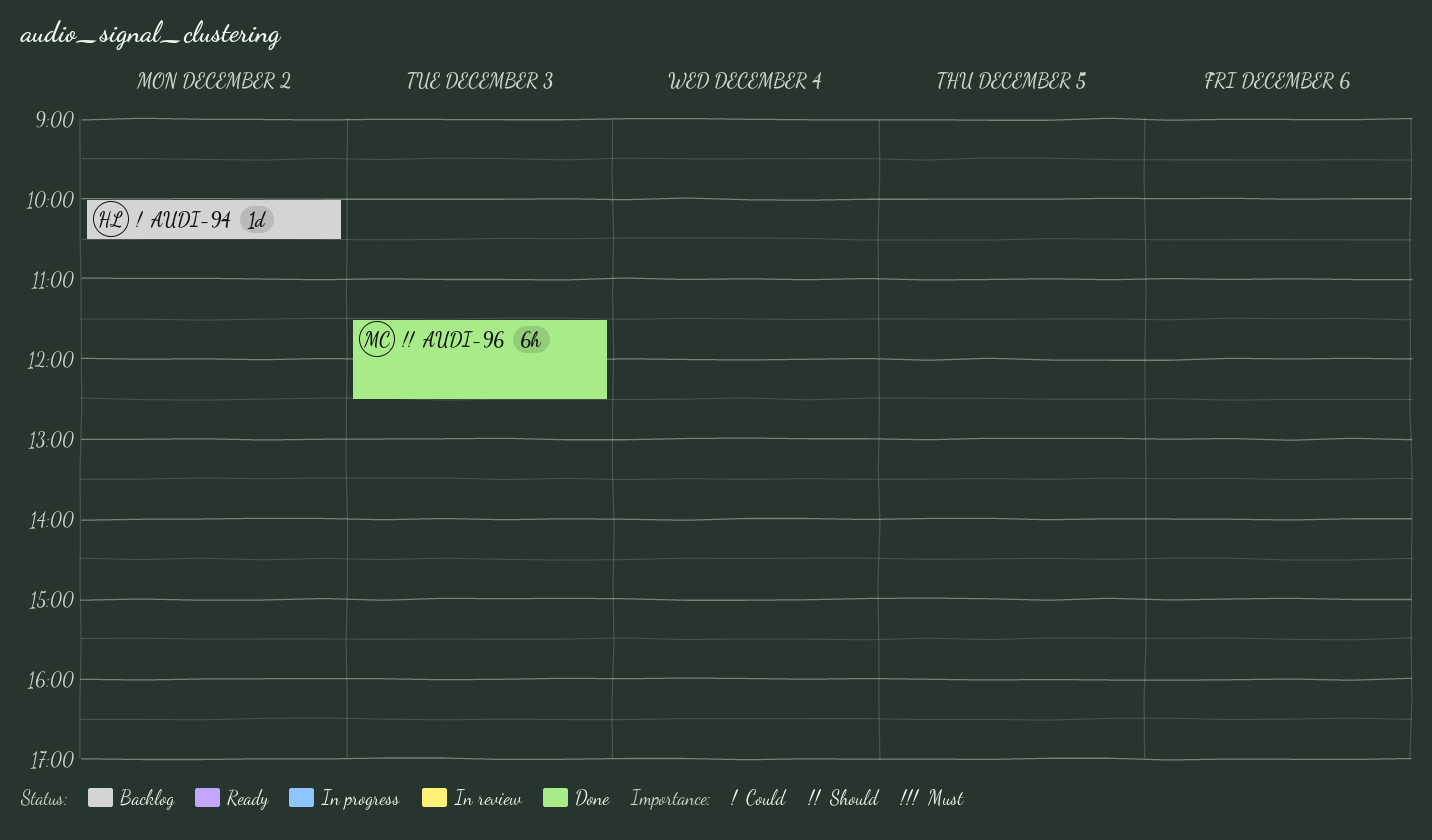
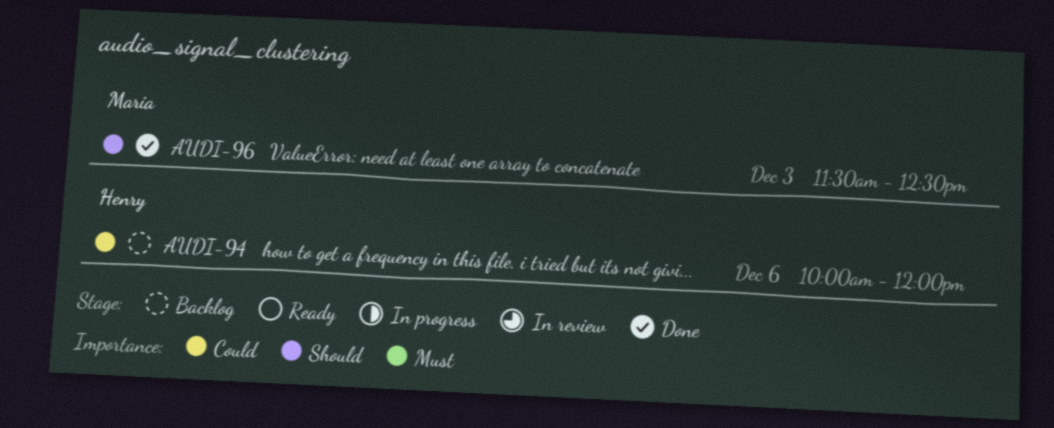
AUDI-94, day: Dec 2 -> Dec 6
AUDI-94, ends: 10:30 -> 12:00

